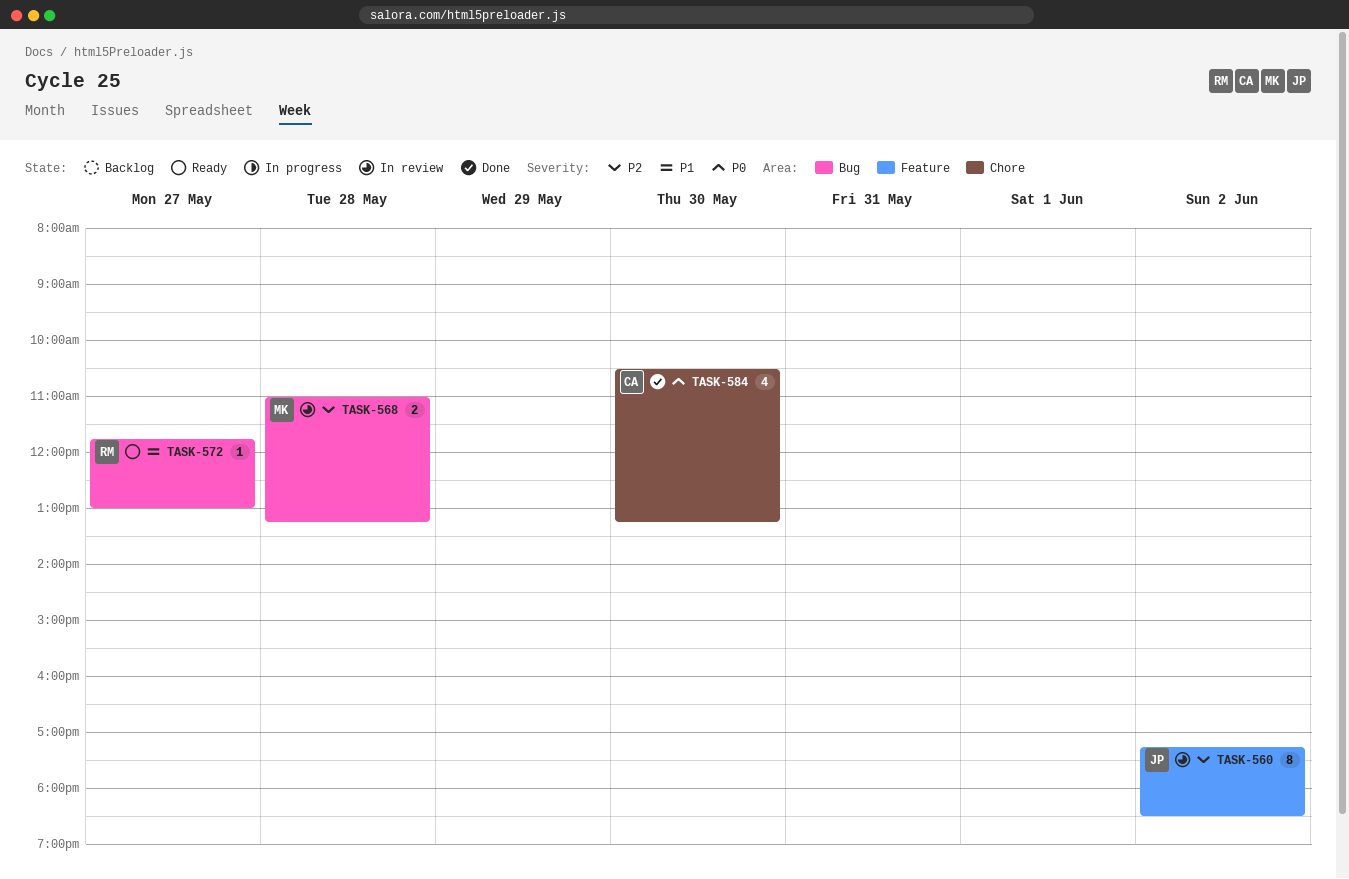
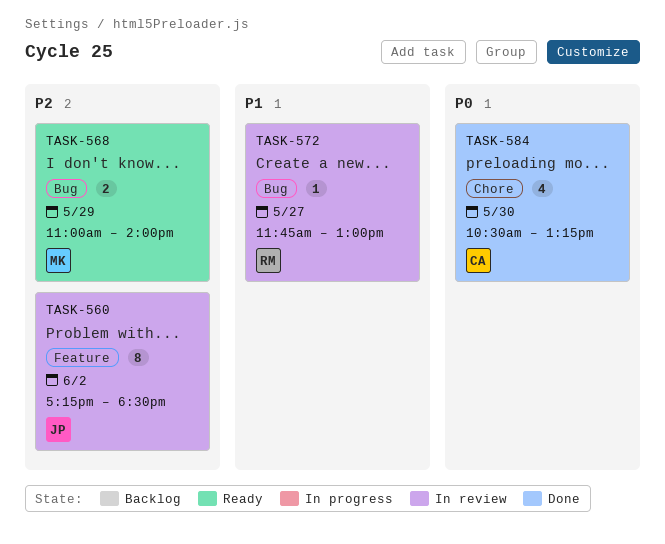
TASK-568, status: In review -> Ready
TASK-568, day: May 28 -> May 29
TASK-568, ends: 13:15 -> 14:00
TASK-572, status: Ready -> In review

